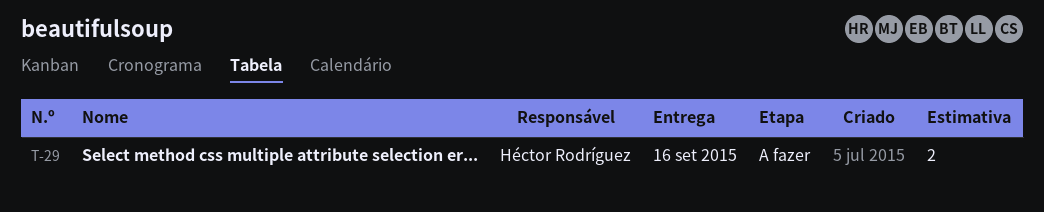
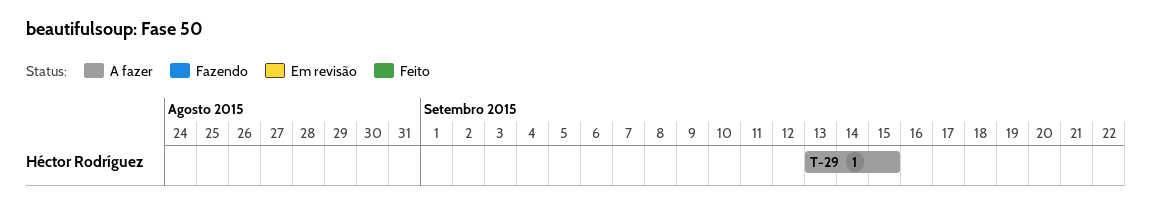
T-29, estimate: 2 -> 1
T-29, due: Sep 16 -> Sep 15

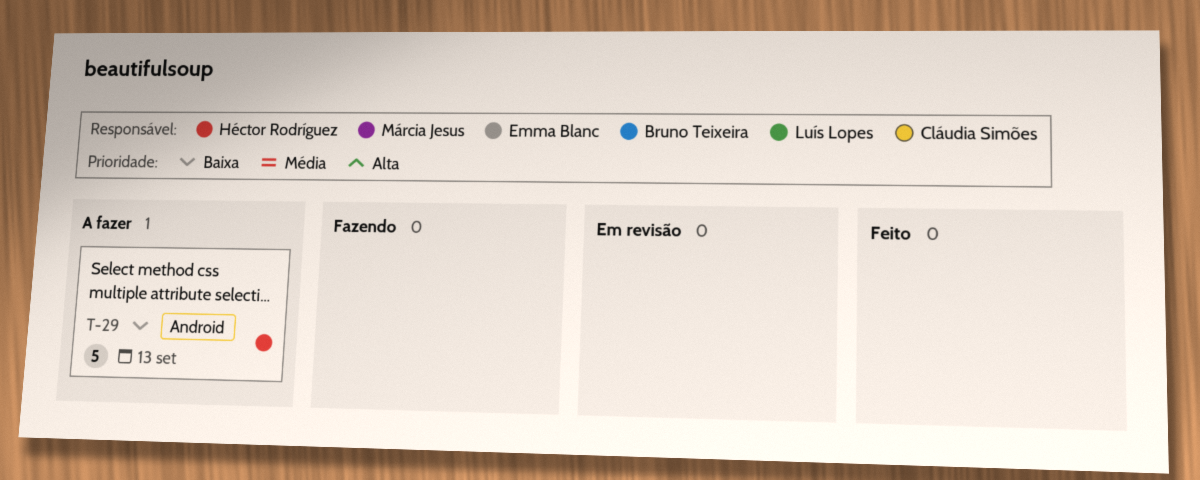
T-29, estimate: 1 -> 5
T-29, due: Sep 15 -> Sep 13

